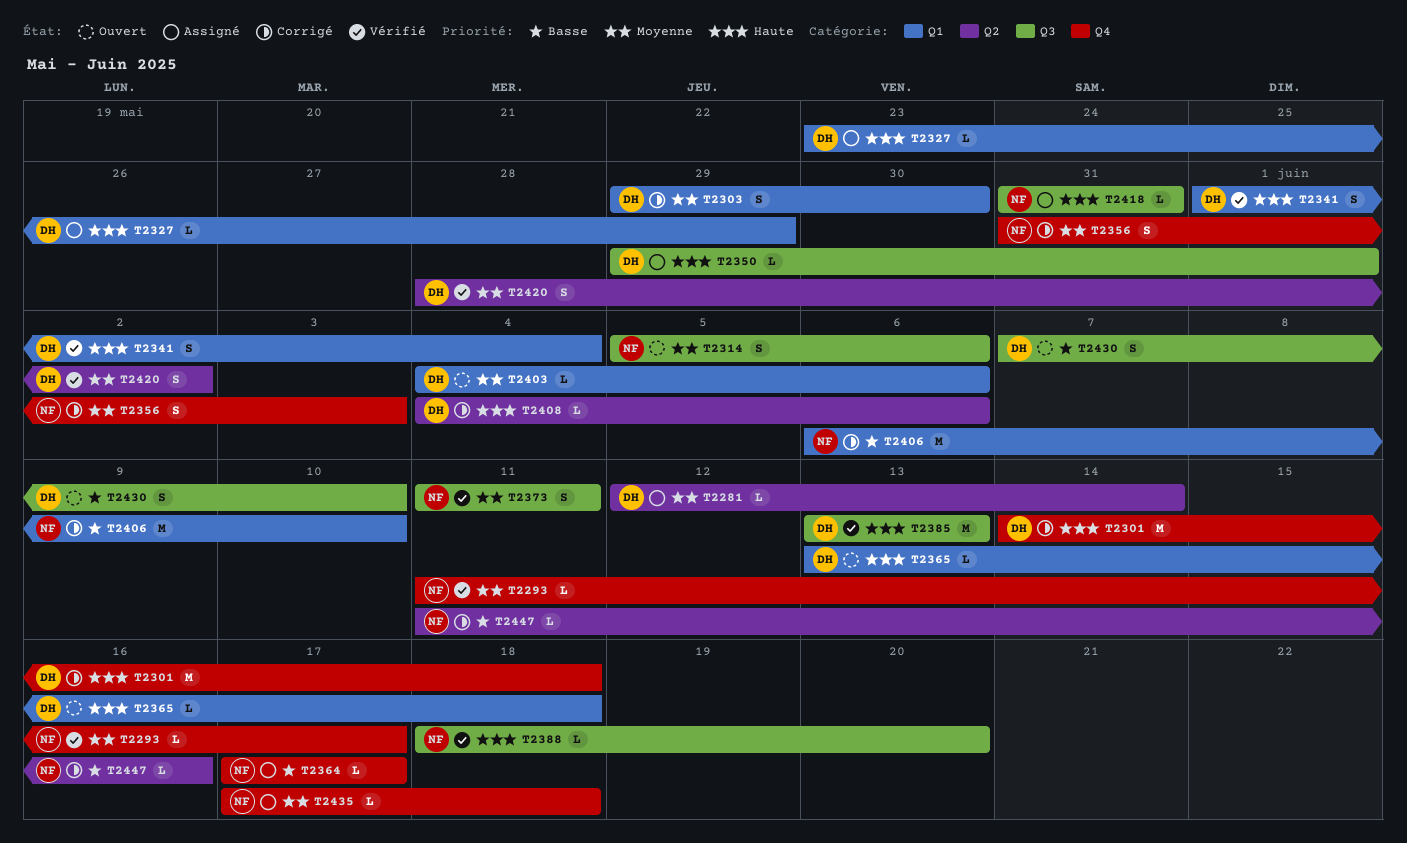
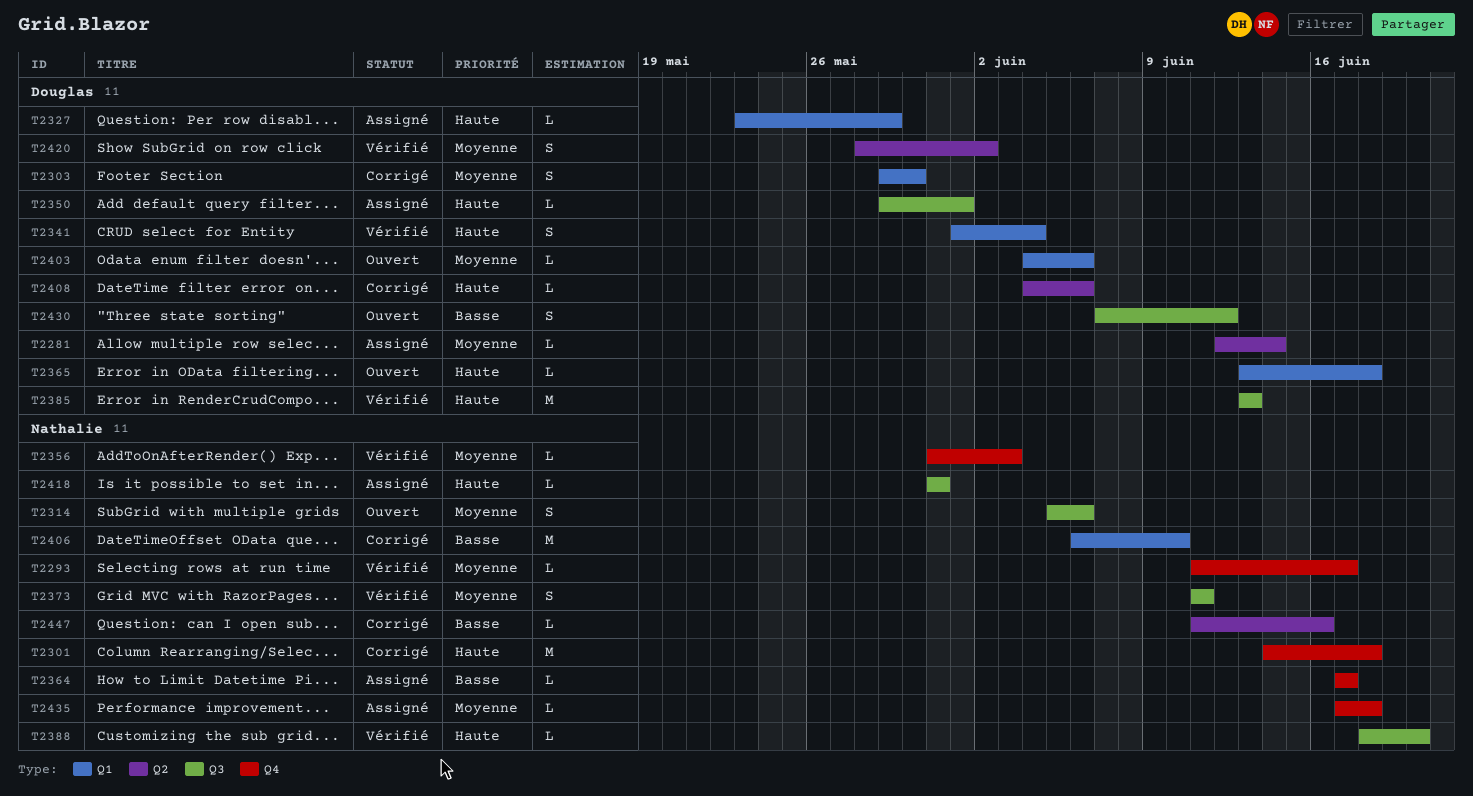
T2301, owner: Douglas -> Nathalie
T2356, status: Corrigé -> Vérifié
T2356, estimate: S -> L
T2430, due: Jun 10 -> Jun 12

